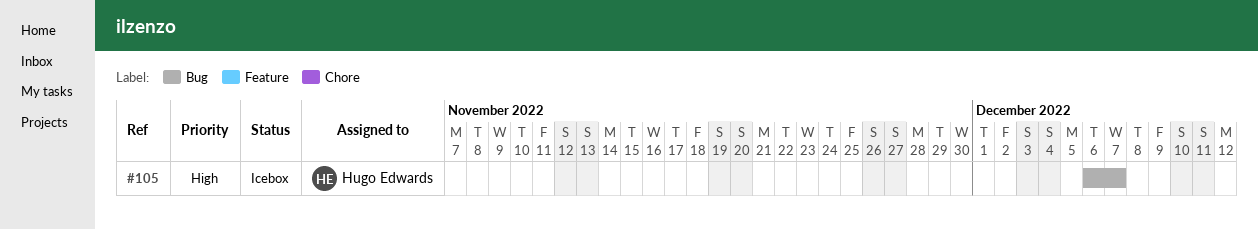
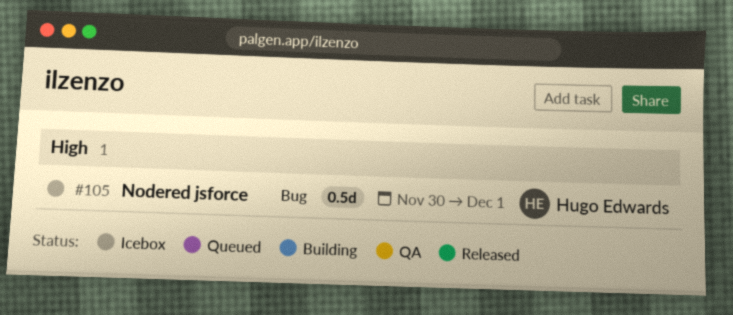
#105, start: Dec 6 -> Nov 30
#105, due: Dec 7 -> Dec 1

